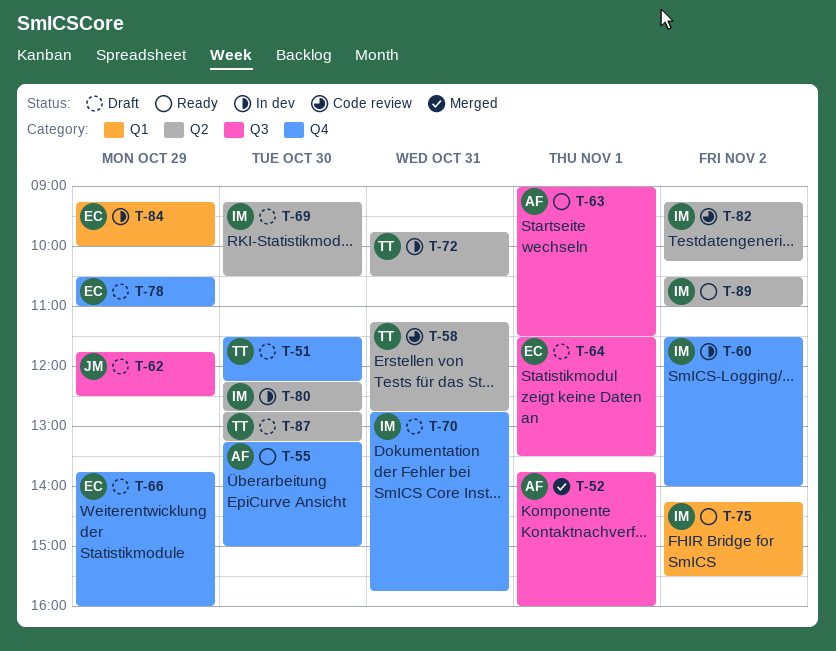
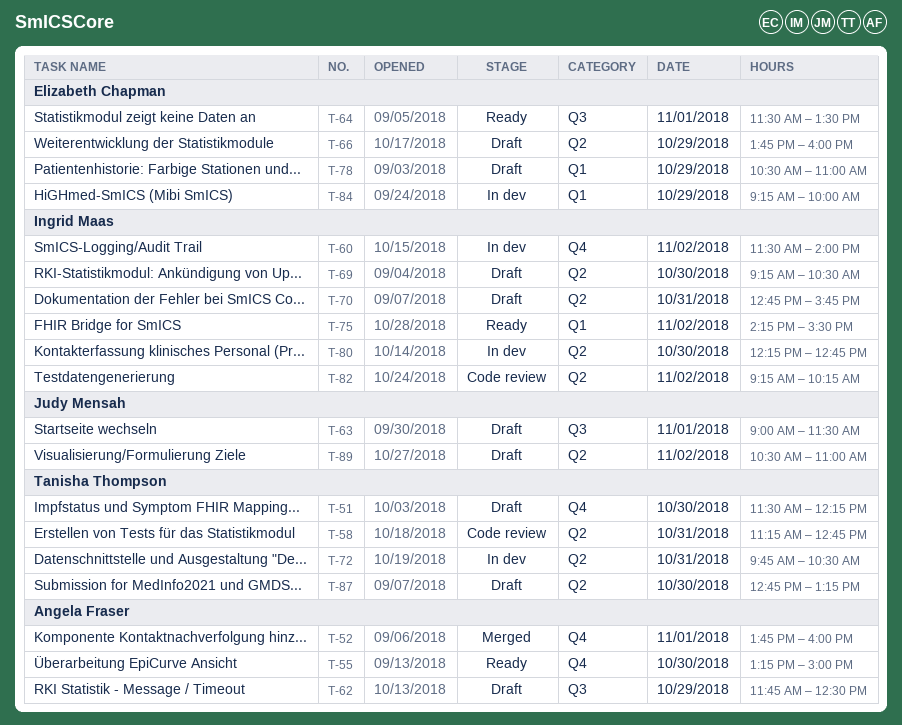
T-52, label: Q3 -> Q4
T-62, owner: Judy Mensah -> Angela Fraser
T-63, status: Ready -> Draft
T-63, owner: Angela Fraser -> Judy Mensah
T-64, status: Draft -> Ready
T-66, label: Q4 -> Q2
T-70, label: Q4 -> Q2
T-78, label: Q4 -> Q1
T-89, status: Ready -> Draft
T-89, owner: Ingrid Maas -> Judy Mensah

